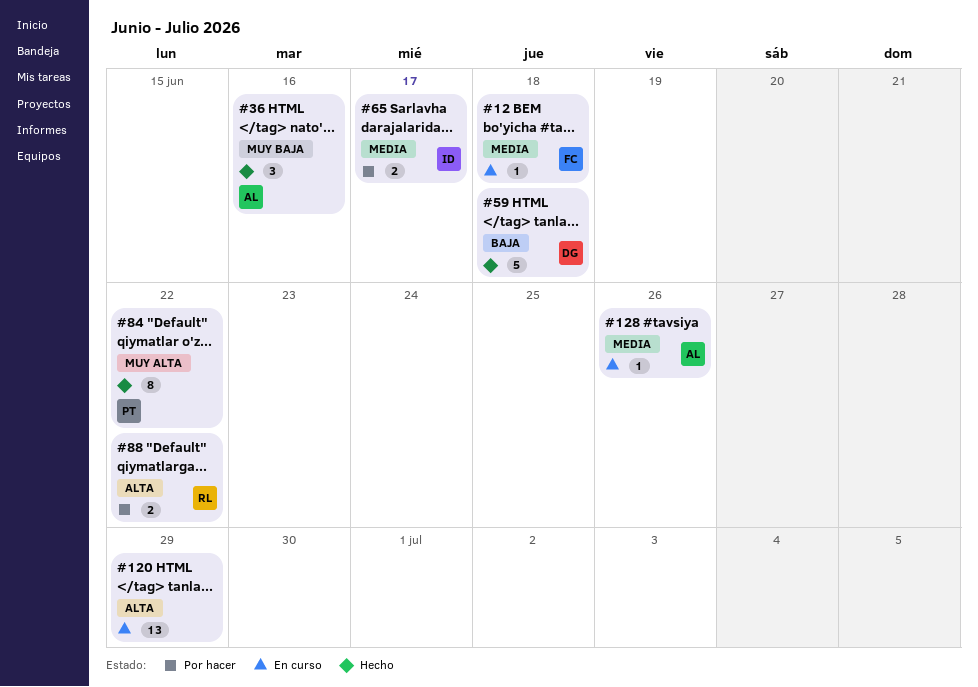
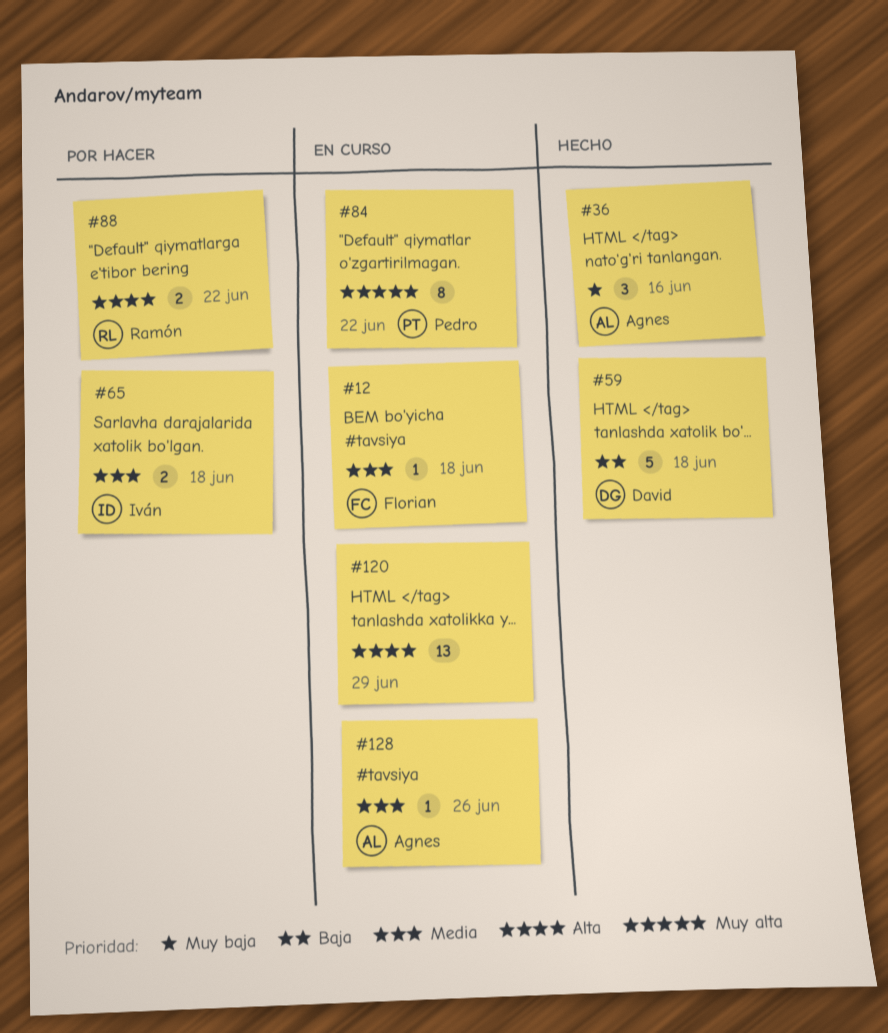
#65, due: Jun 17 -> Jun 18
#84, status: Hecho -> En curso

